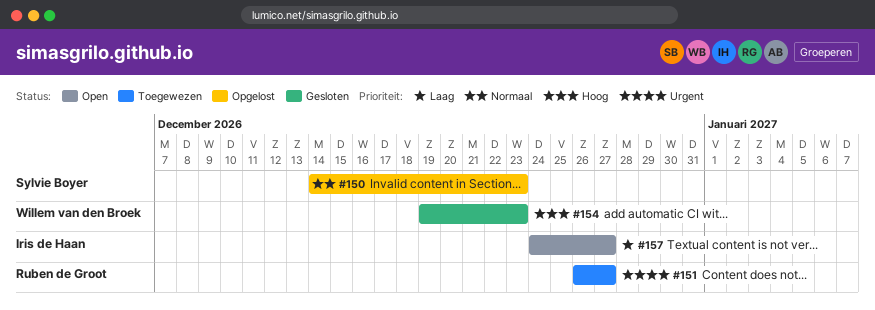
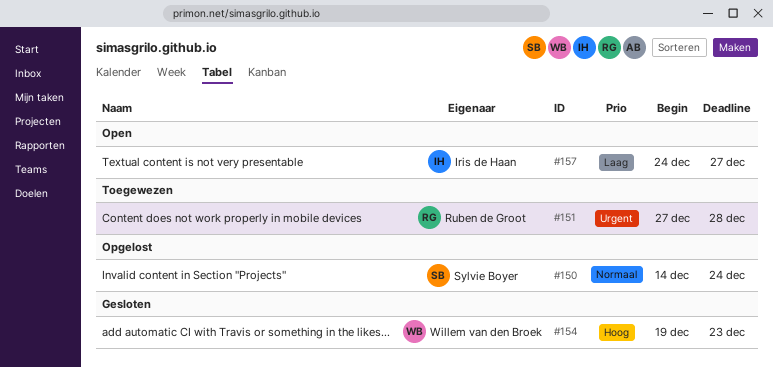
#150, due: Dec 23 -> Dec 24
#151, start: Dec 26 -> Dec 27
#151, due: Dec 27 -> Dec 28

